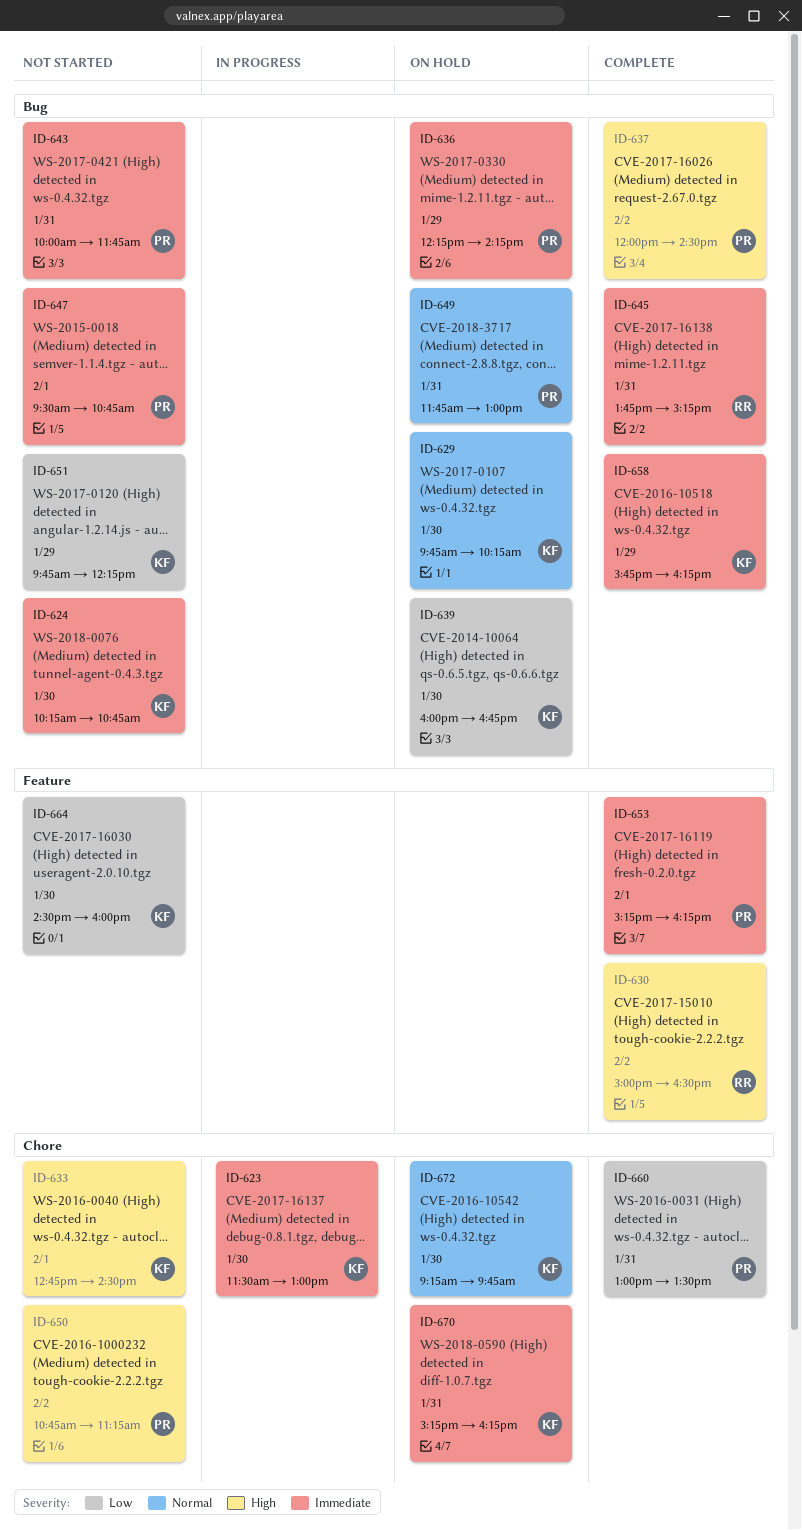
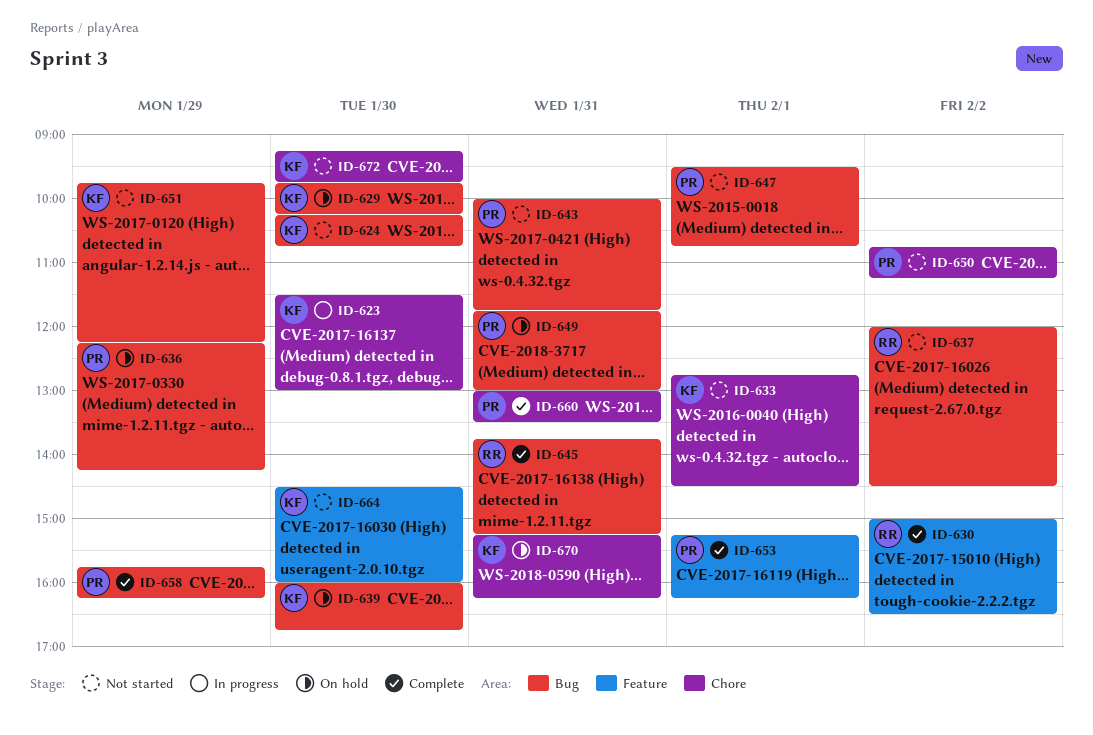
ID-637, status: Complete -> Not started
ID-637, owner: PR -> RR
ID-658, owner: KF -> PR
ID-672, status: On hold -> Not started

